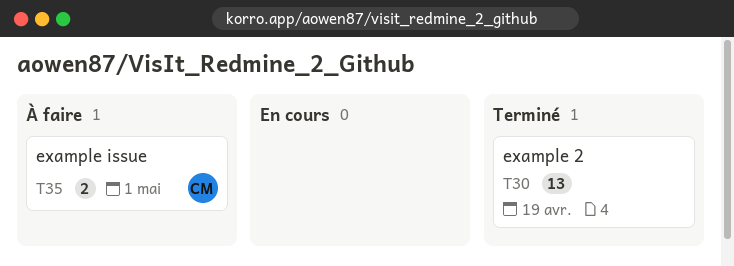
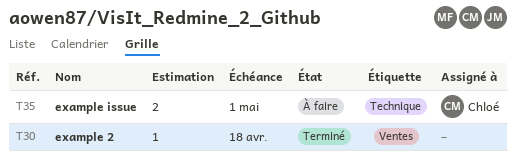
T30, estimate: 13 -> 1
T30, due: Apr 19 -> Apr 18

